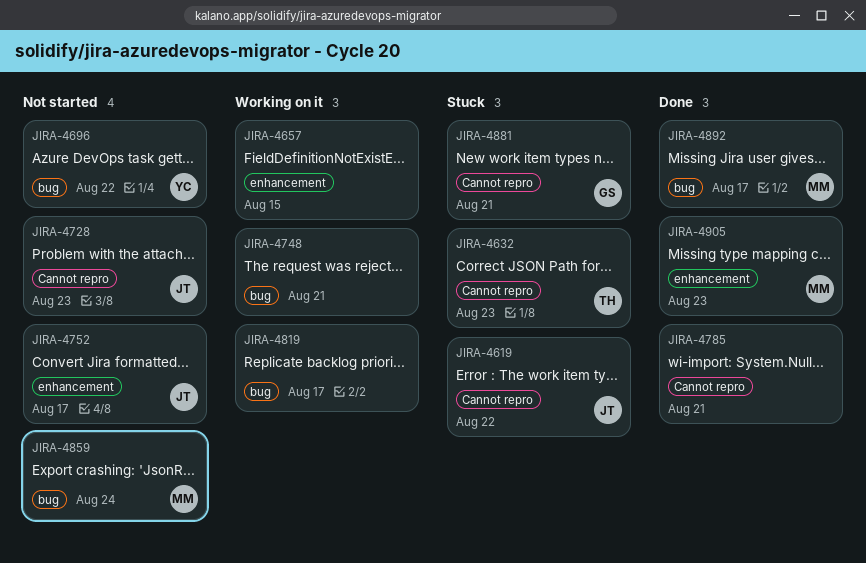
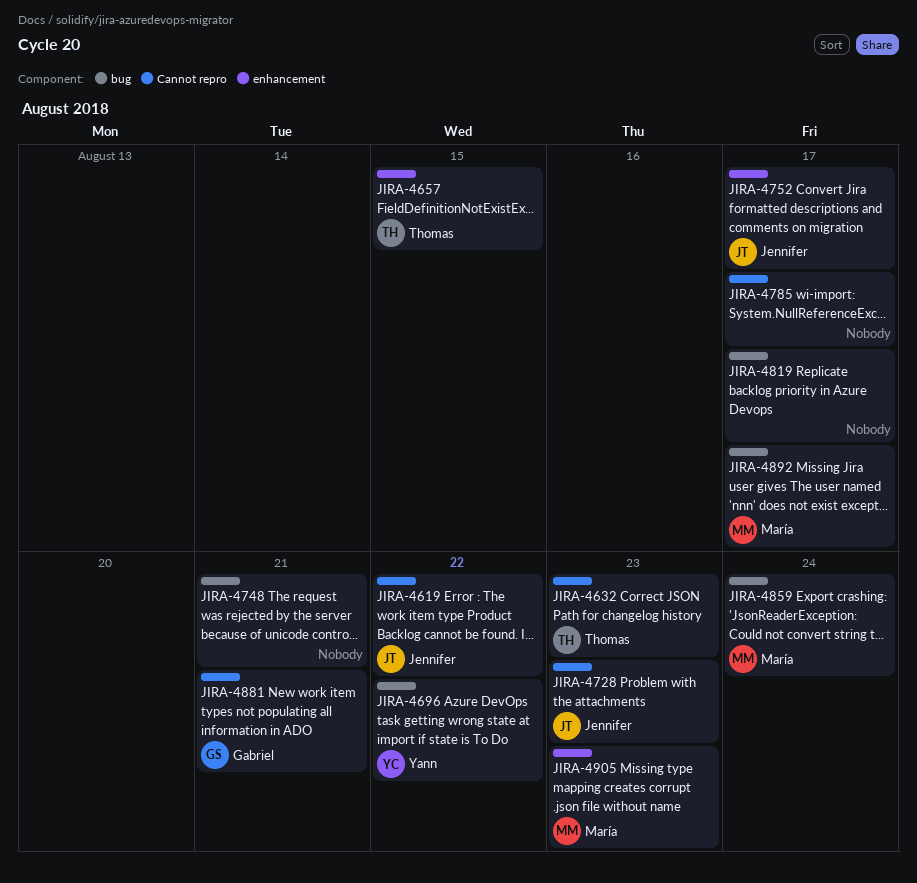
JIRA-4657, owner: none -> Thomas
JIRA-4785, due: Aug 21 -> Aug 17

